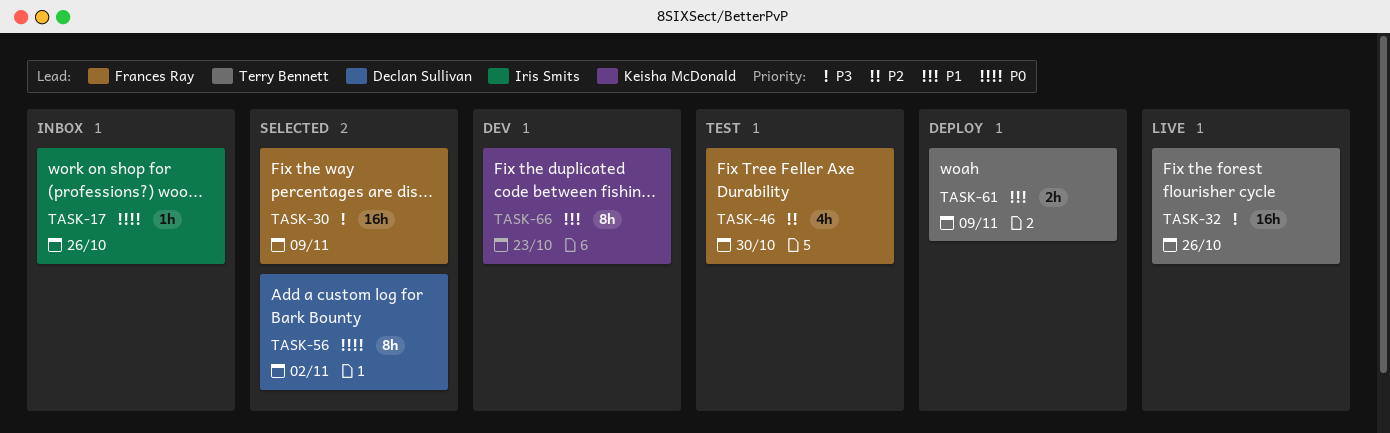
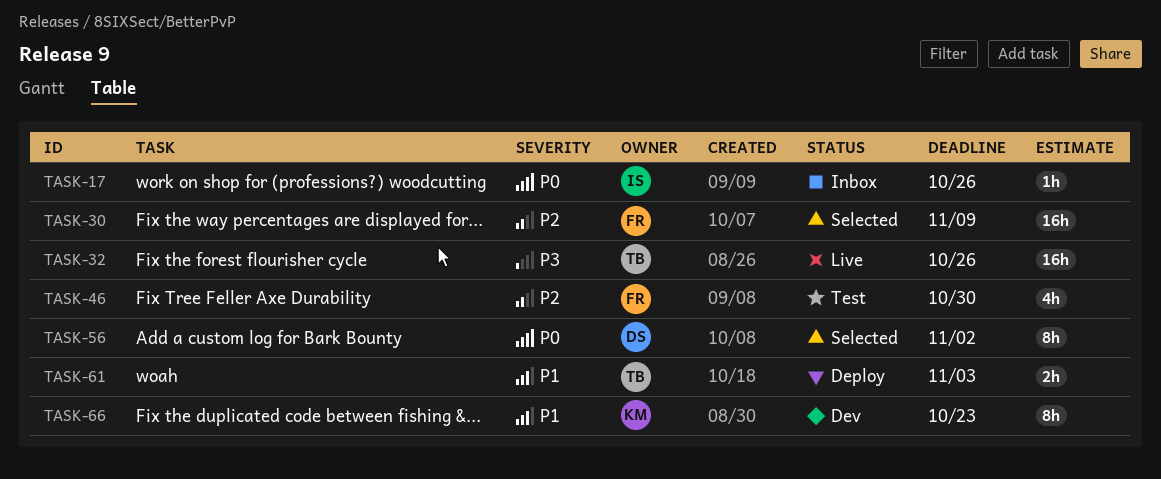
TASK-30, priority: P3 -> P2
TASK-61, due: Nov 9 -> Nov 3

